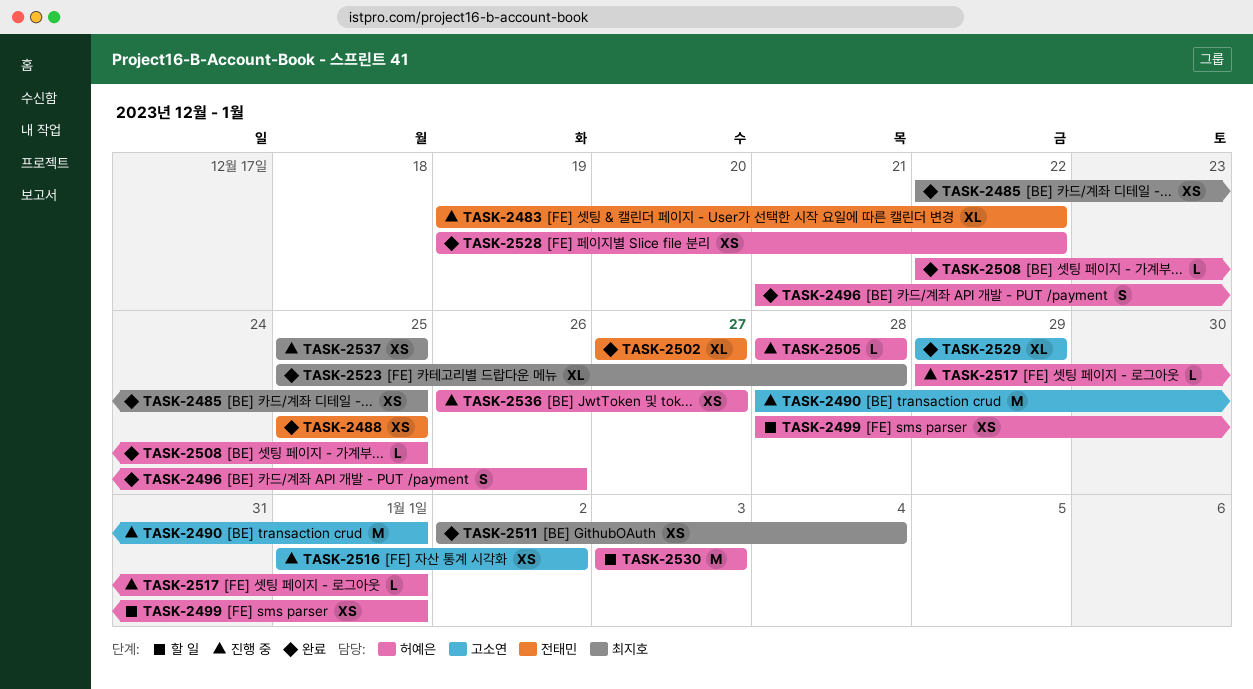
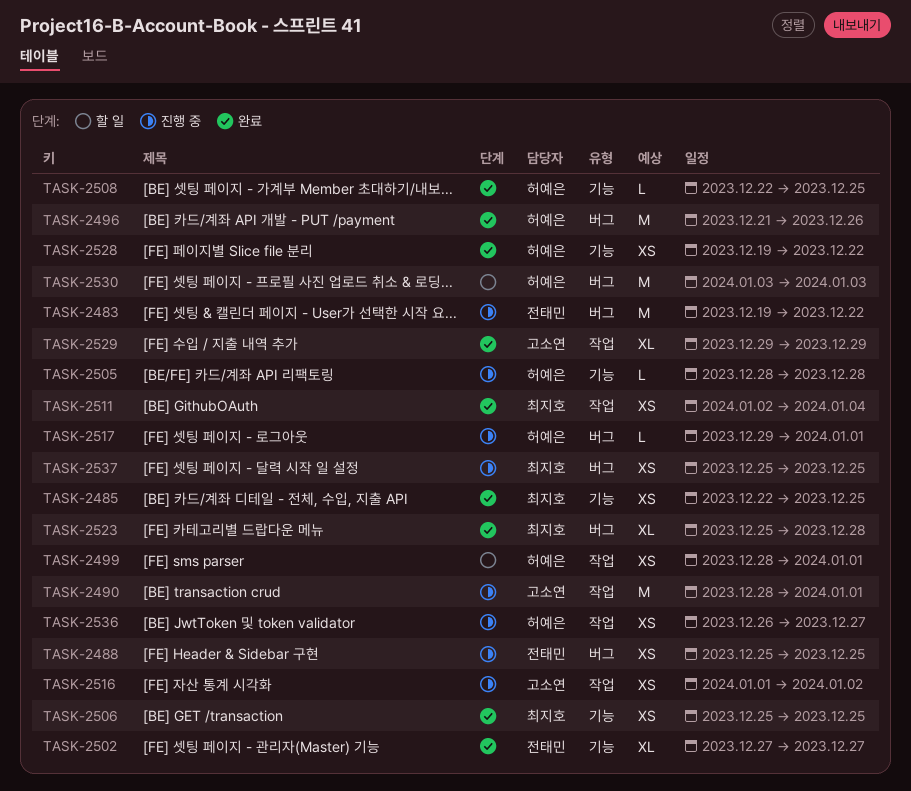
TASK-2483, estimate: XL -> M
TASK-2488, status: 완료 -> 진행 중
TASK-2496, estimate: S -> M
TASK-2506: none -> present

